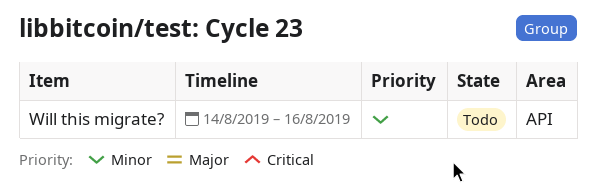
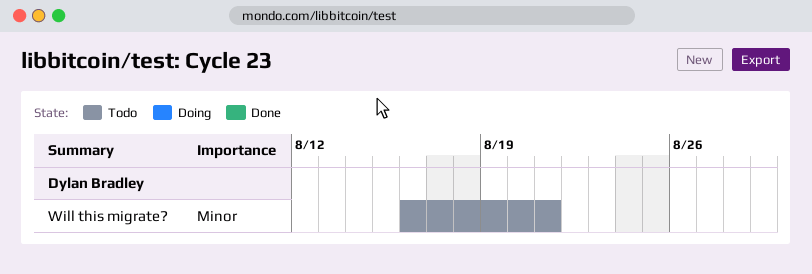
Will this migrate?, start: Aug 14 -> Aug 16
Will this migrate?, due: Aug 16 -> Aug 21

